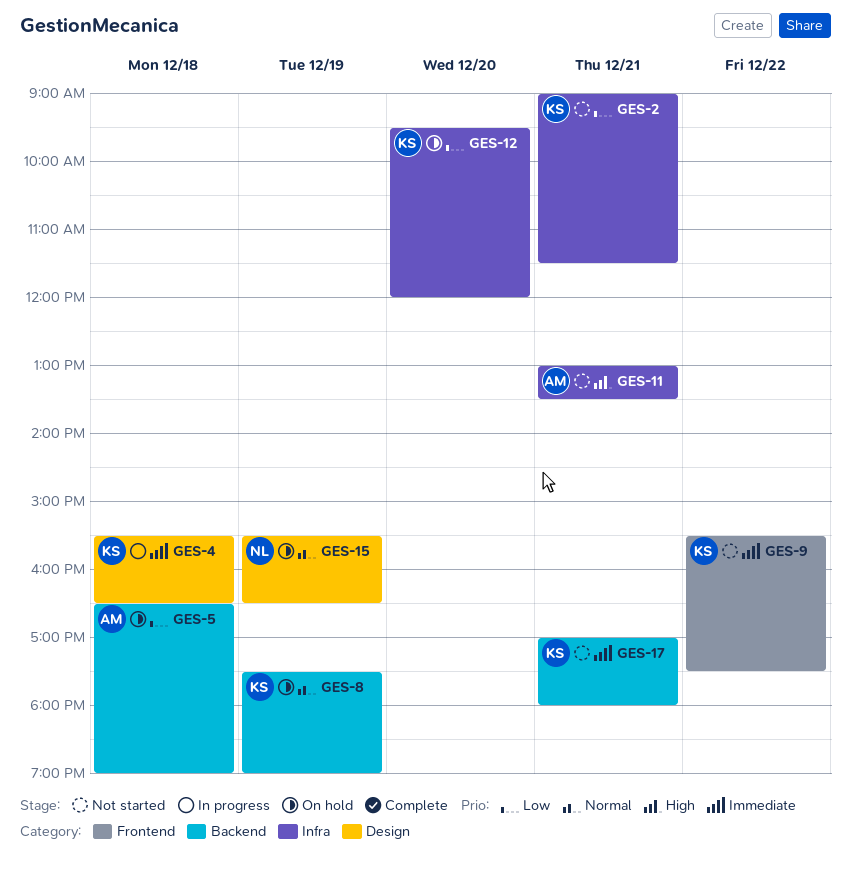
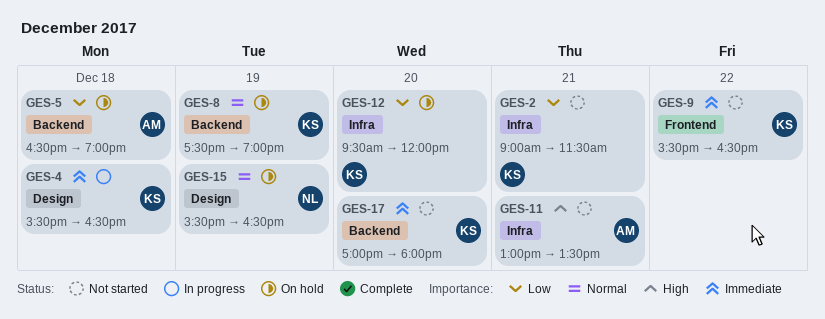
GES-9, ends: 17:30 -> 16:30
GES-17, day: Dec 21 -> Dec 20

